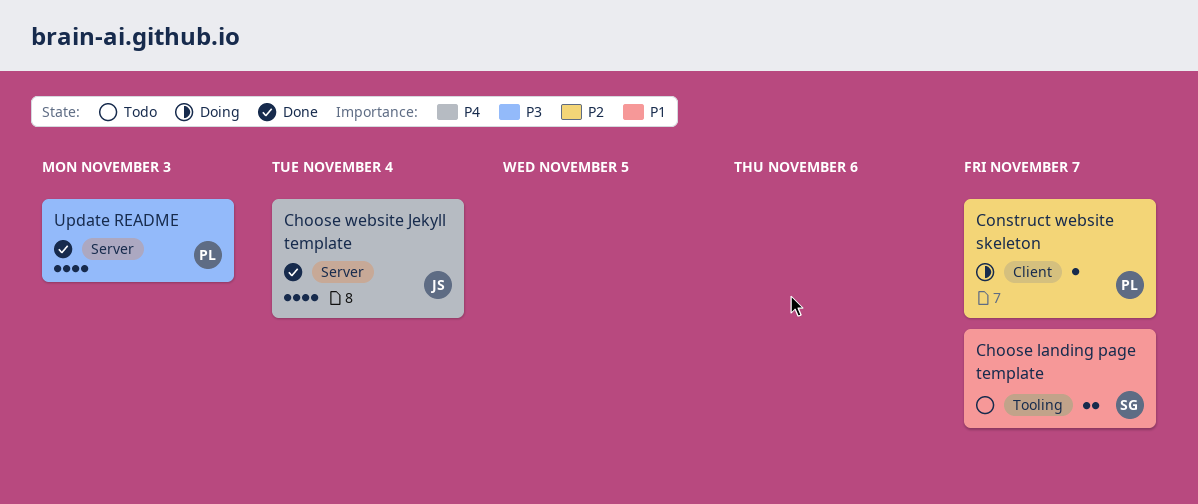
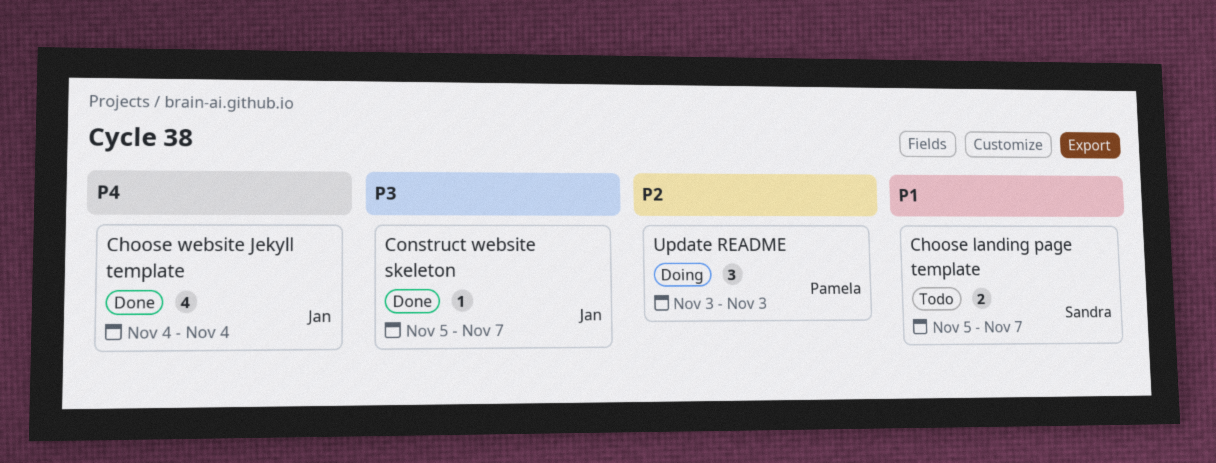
Construct website skeleton, status: Doing -> Done
Construct website skeleton, owner: Pamela -> Jan
Construct website skeleton, priority: P2 -> P3
Update README, status: Done -> Doing
Update README, priority: P3 -> P2
Update README, estimate: 4 -> 3

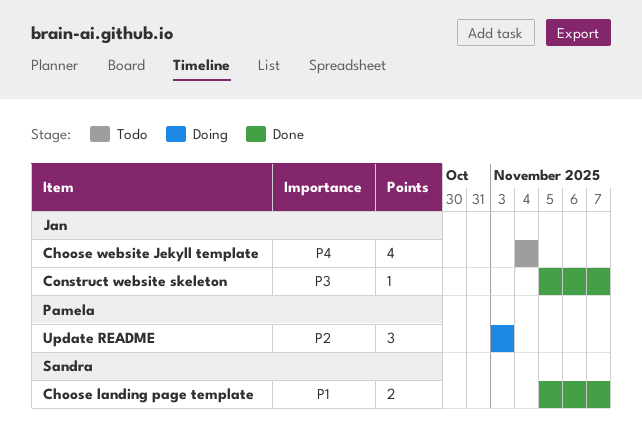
Choose landing page template, status: Todo -> Done
Choose website Jekyll template, status: Done -> Todo

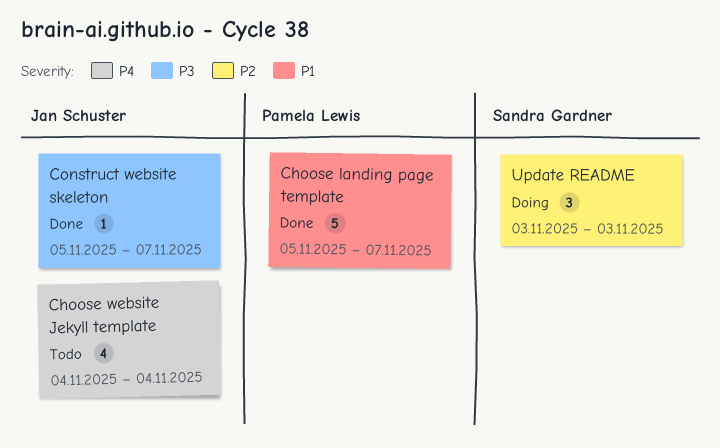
Choose landing page template, owner: Sandra Gardner -> Pamela Lewis
Choose landing page template, estimate: 2 -> 5
Update README, owner: Pamela Lewis -> Sandra Gardner

